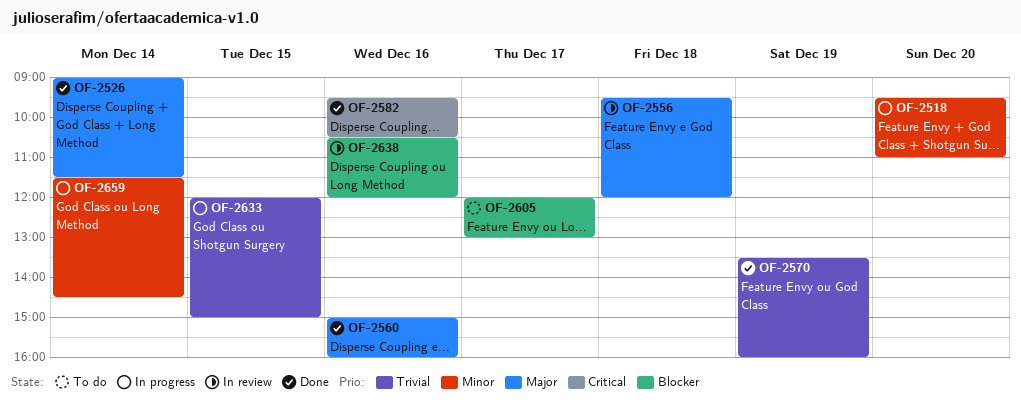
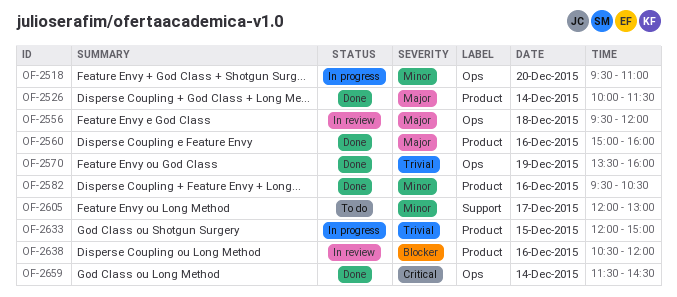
OF-2526, begins: 09:00 -> 10:00
OF-2582, priority: Critical -> Minor
OF-2605, priority: Blocker -> Minor
OF-2659, status: In progress -> Done
OF-2659, priority: Minor -> Critical

